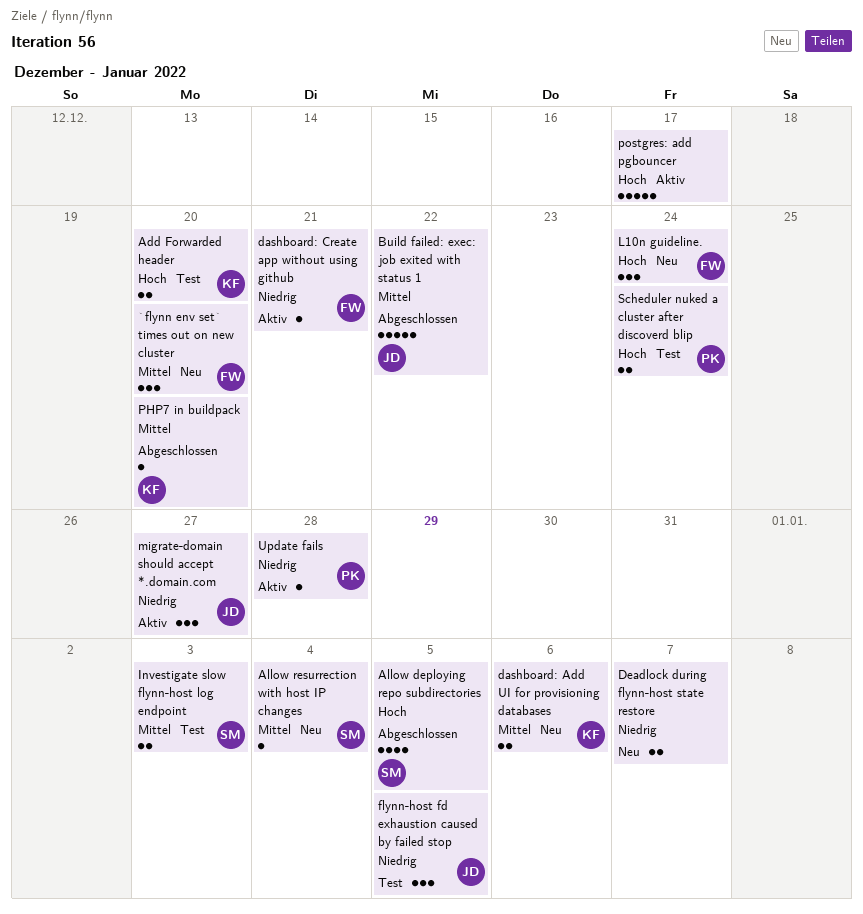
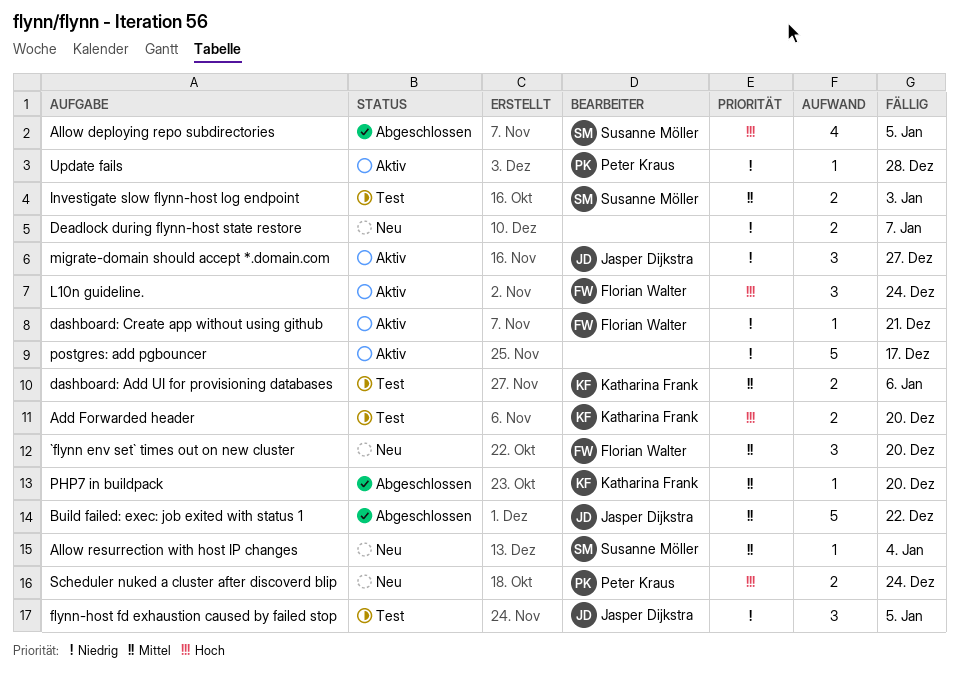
dashboard: Add UI for provisioning databases, status: Neu -> Test
L10n guideline., status: Neu -> Aktiv
postgres: add pgbouncer, priority: Hoch -> Niedrig
Scheduler nuked a cluster after discoverd blip, status: Test -> Neu

